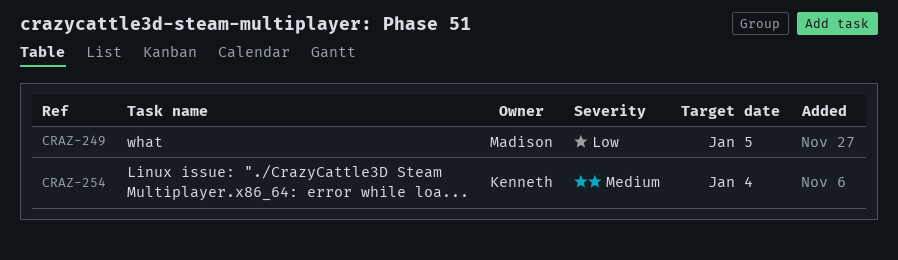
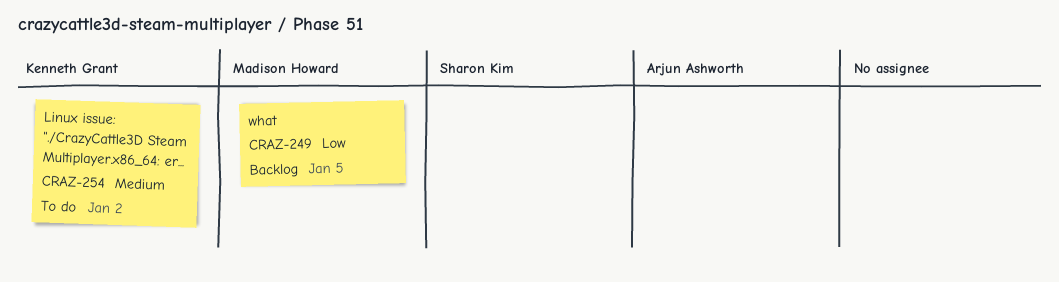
CRAZ-254, due: Jan 4 -> Jan 2

